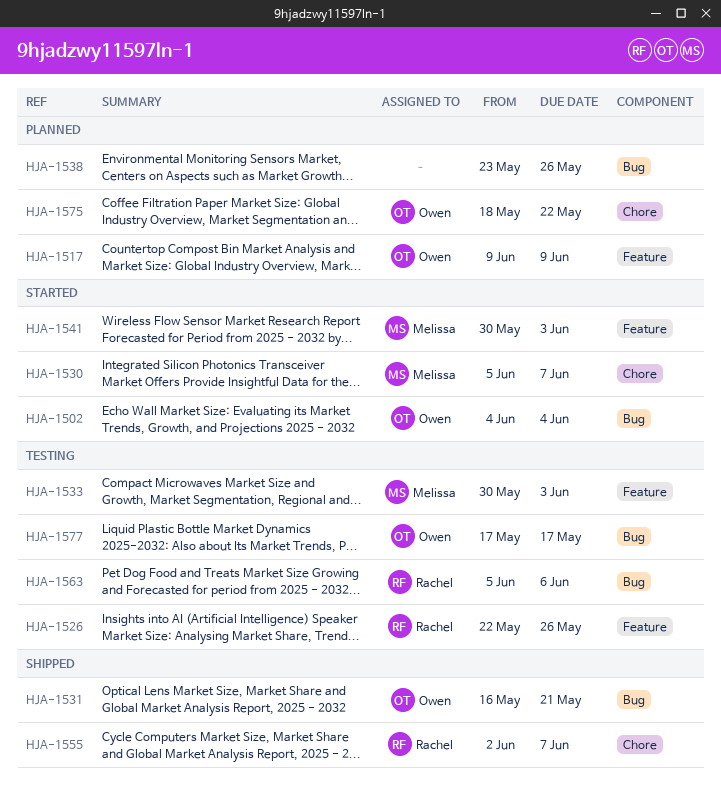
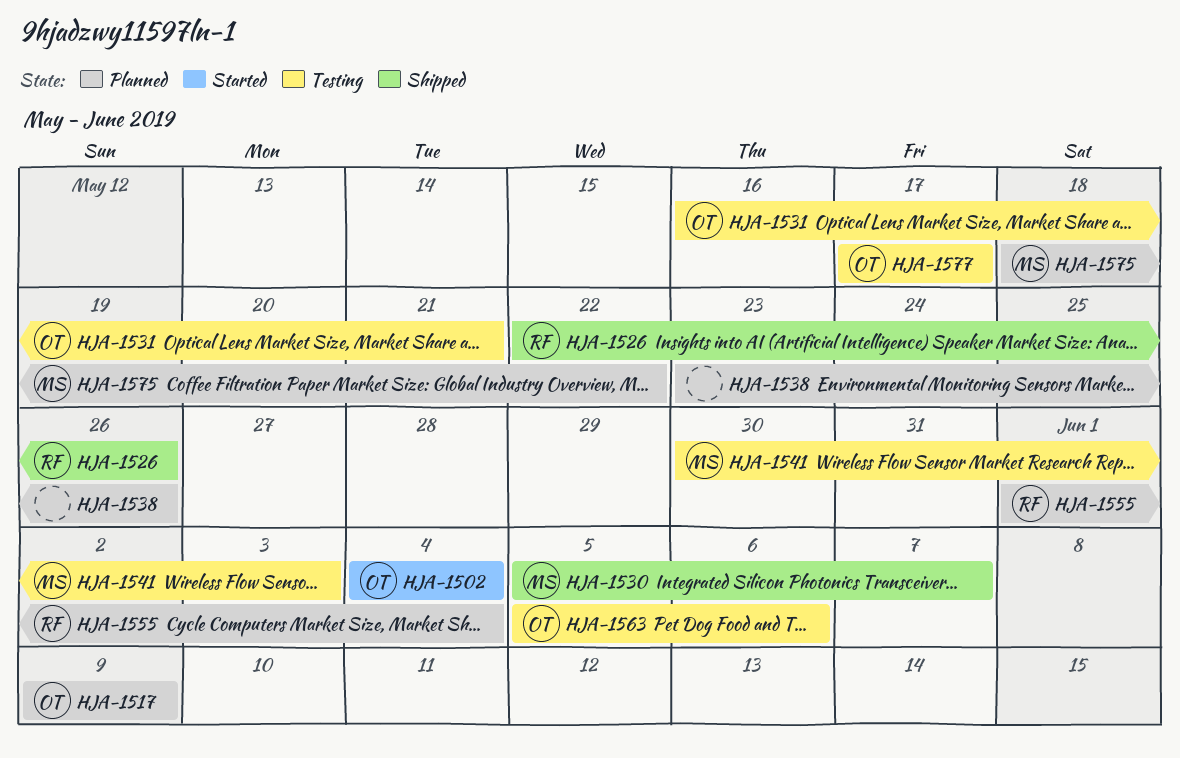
HJA-1526, status: Testing -> Shipped
HJA-1530, status: Started -> Shipped
HJA-1531, status: Shipped -> Testing
HJA-1533: present -> none
HJA-1541, status: Started -> Testing
HJA-1555, status: Shipped -> Planned
HJA-1555, start: Jun 2 -> Jun 1
HJA-1555, due: Jun 7 -> Jun 4
HJA-1563, owner: Rachel -> Owen
HJA-1575, owner: Owen -> Melissa

